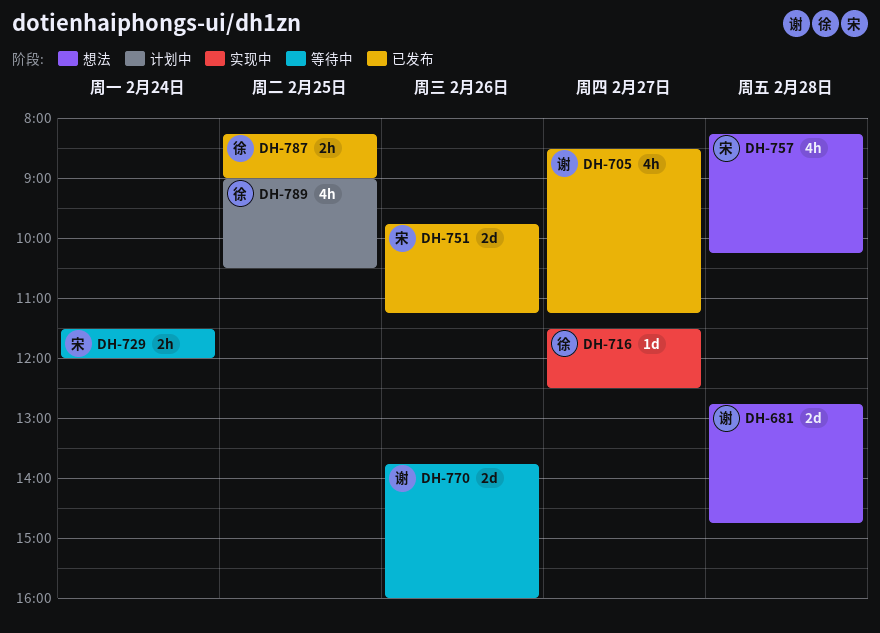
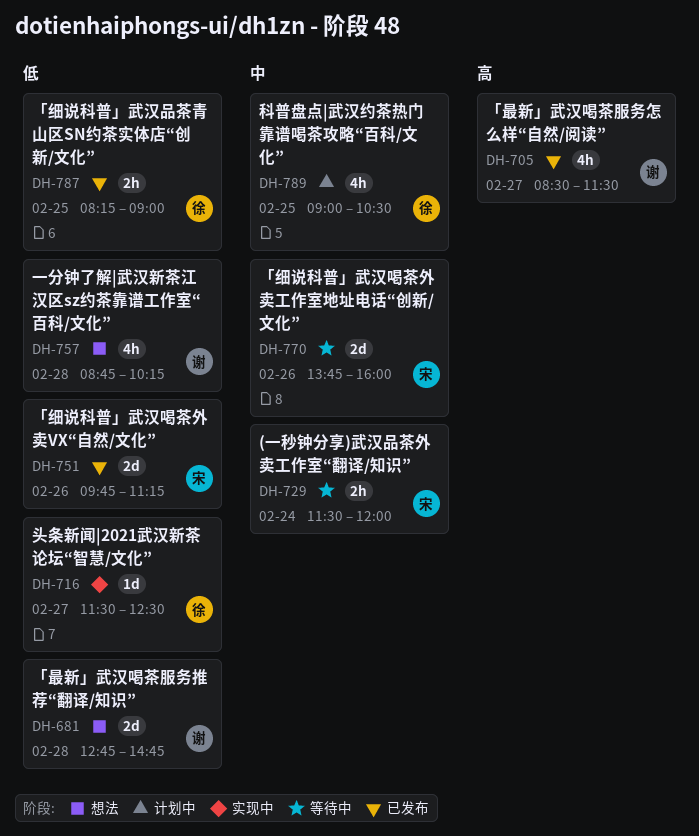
DH-705, ends: 11:15 -> 11:30
DH-757, owner: 宋 -> 谢
DH-757, begins: 08:15 -> 08:45
DH-770, owner: 谢 -> 宋

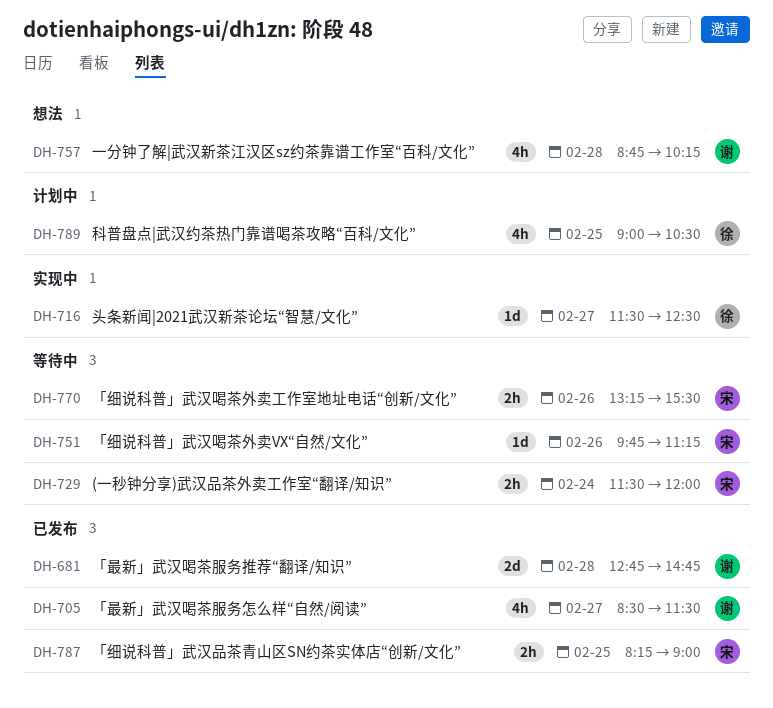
DH-681, status: 想法 -> 已发布
DH-751, status: 已发布 -> 等待中
DH-751, estimate: 2d -> 1d
DH-770, estimate: 2d -> 2h
DH-770, begins: 13:45 -> 13:15
DH-770, ends: 16:00 -> 15:30
DH-787, owner: 徐 -> 宋

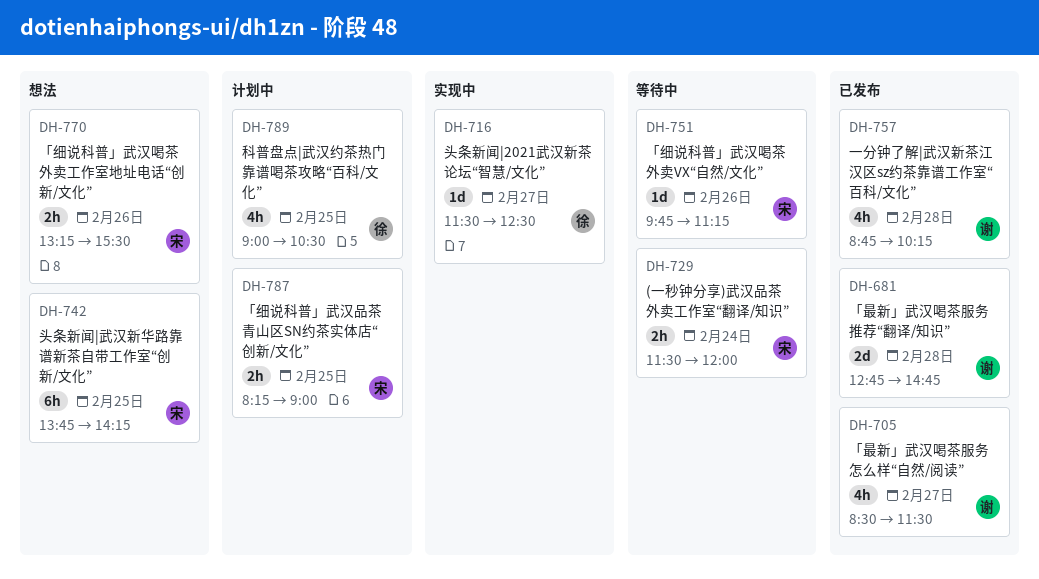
DH-742: none -> present
DH-757, status: 想法 -> 已发布
DH-770, status: 等待中 -> 想法
DH-787, status: 已发布 -> 计划中

